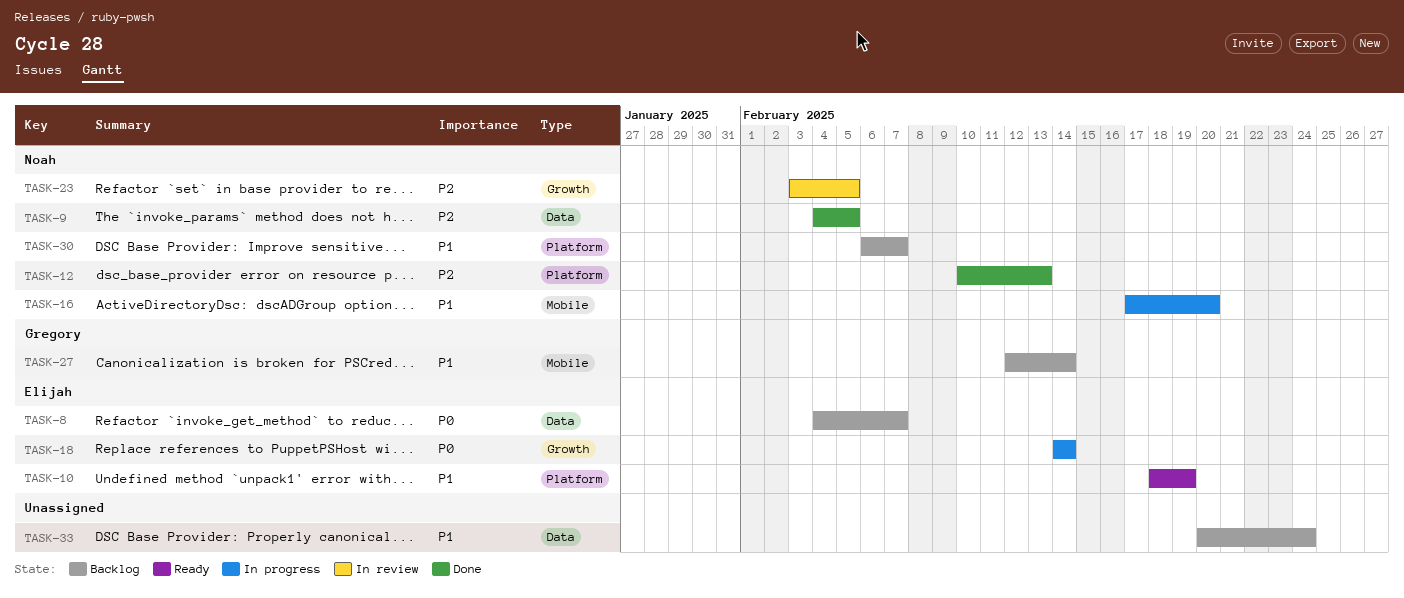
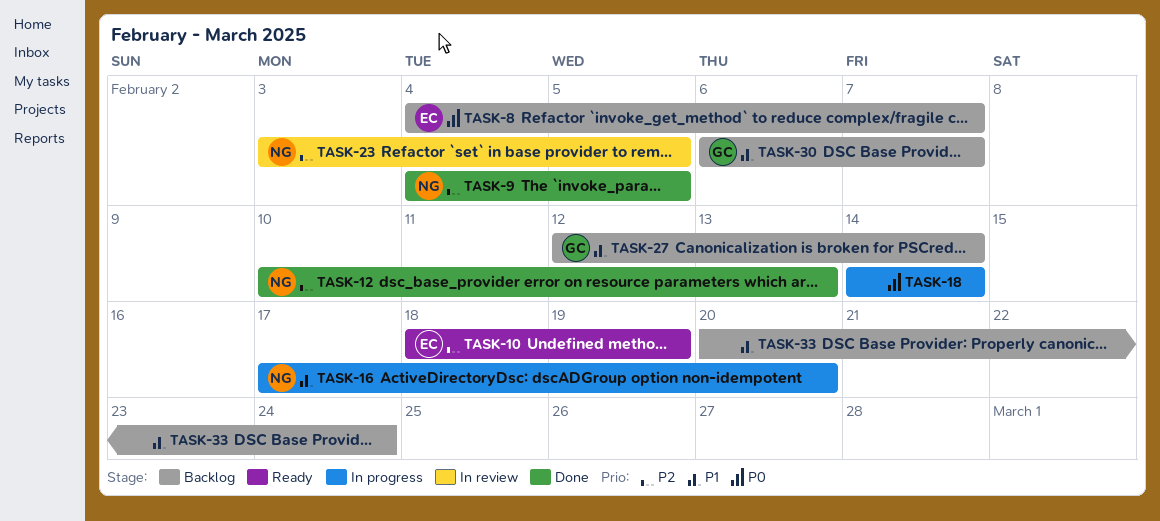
TASK-10, priority: P1 -> P2
TASK-18, owner: Elijah -> none
TASK-30, owner: Noah -> Gregory

